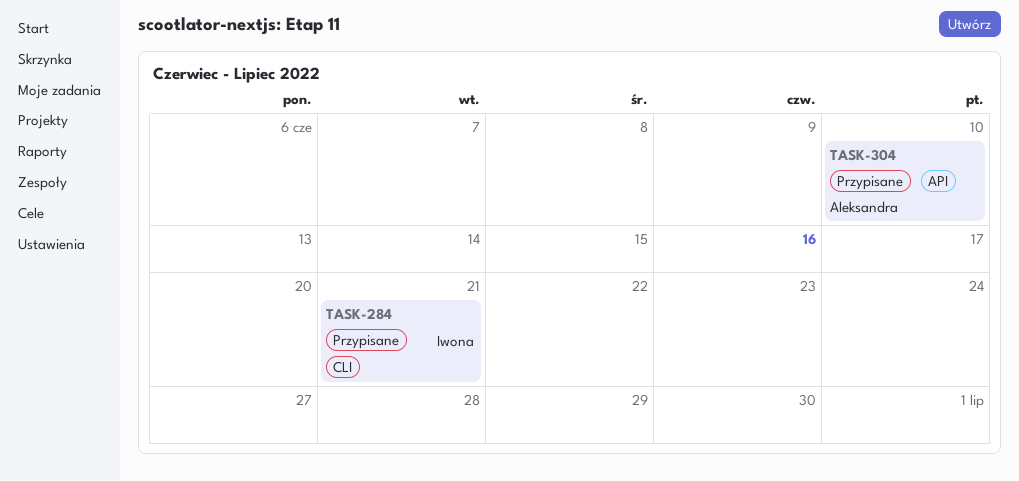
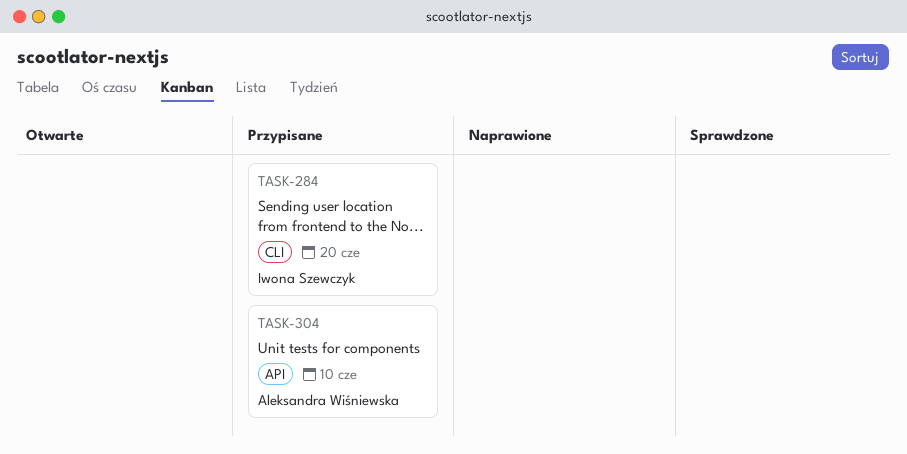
TASK-284, due: Jun 21 -> Jun 20

